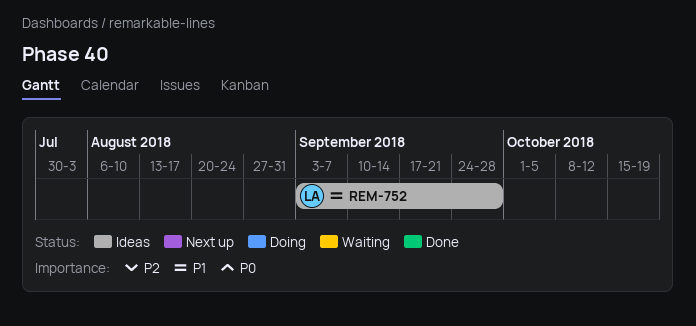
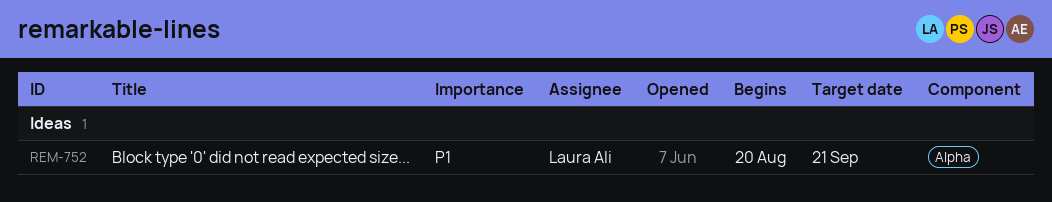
REM-752, start: Sep 3 -> Aug 20
REM-752, due: Sep 28 -> Sep 21

